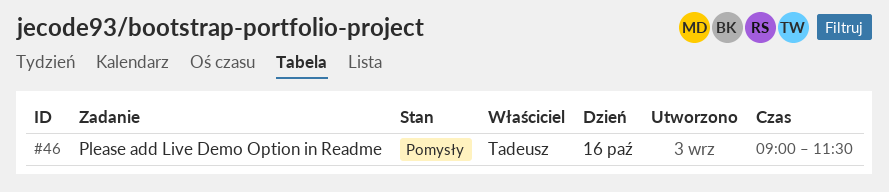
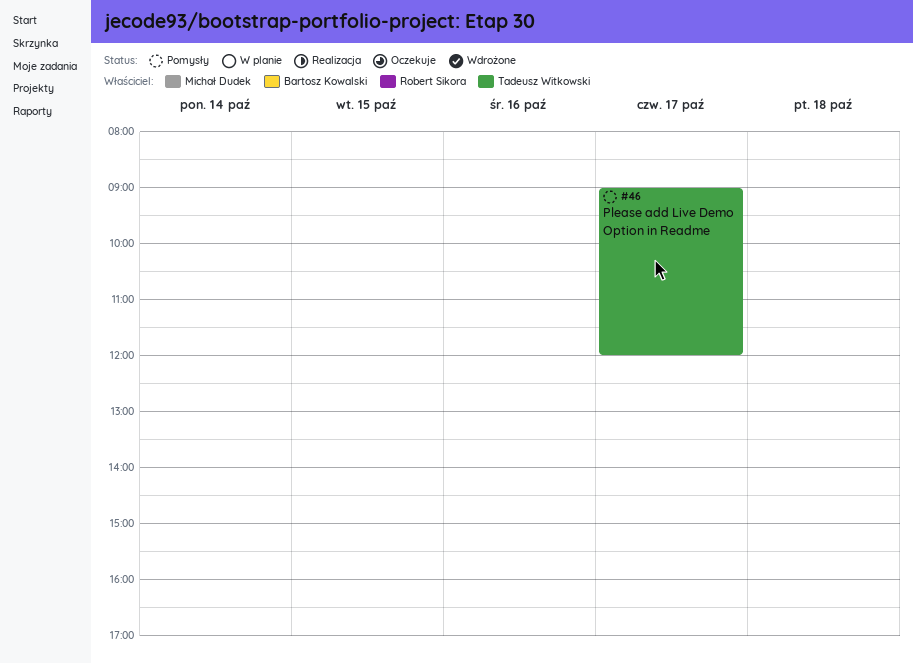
#46, day: Oct 16 -> Oct 17
#46, ends: 11:30 -> 12:00

